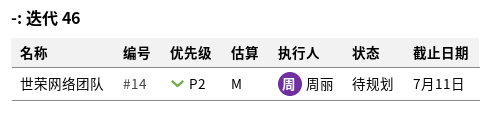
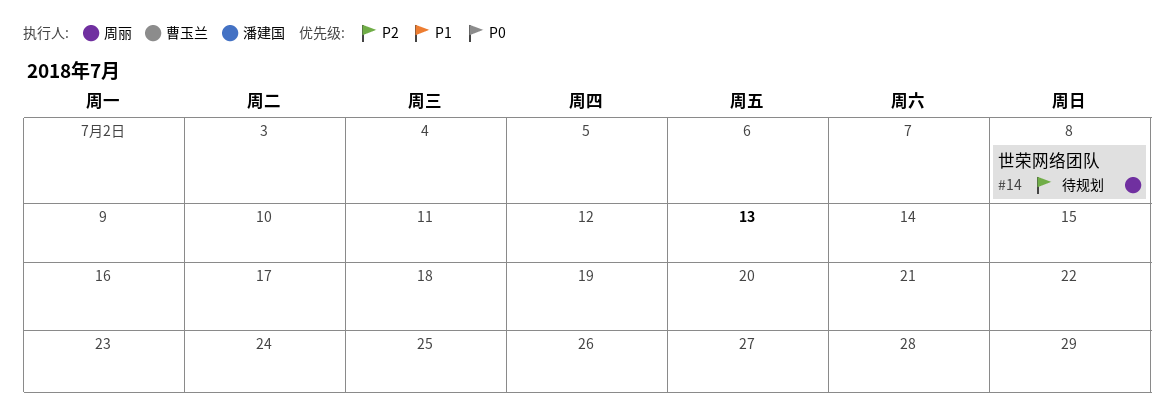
#14, due: Jul 11 -> Jul 8

